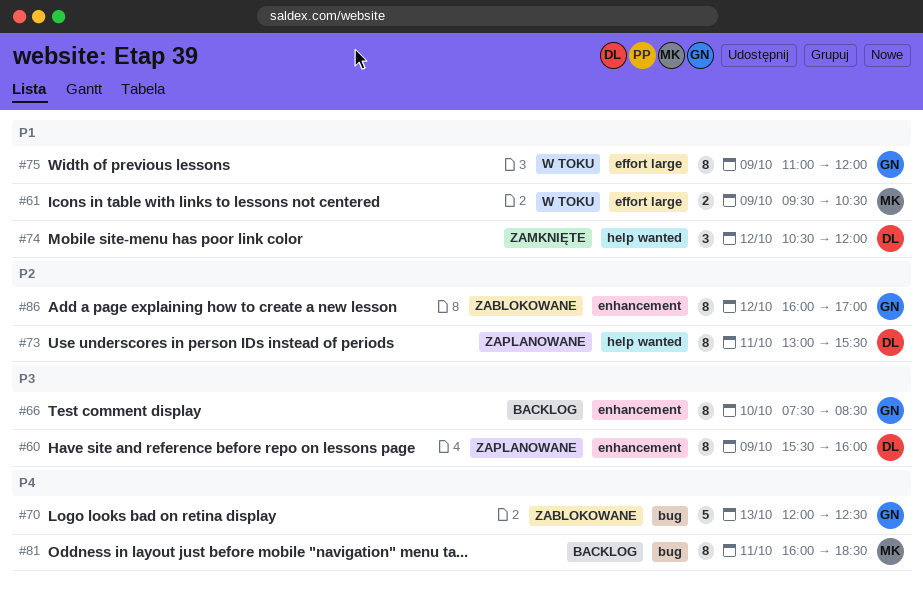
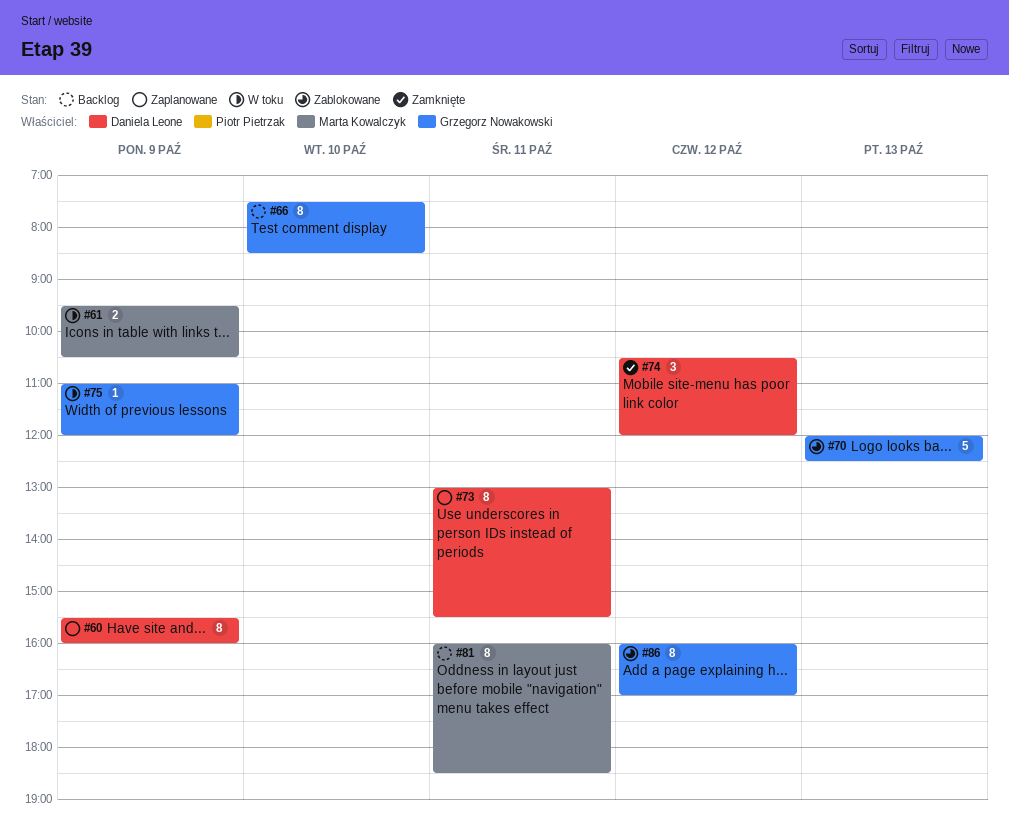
#75, estimate: 8 -> 1

